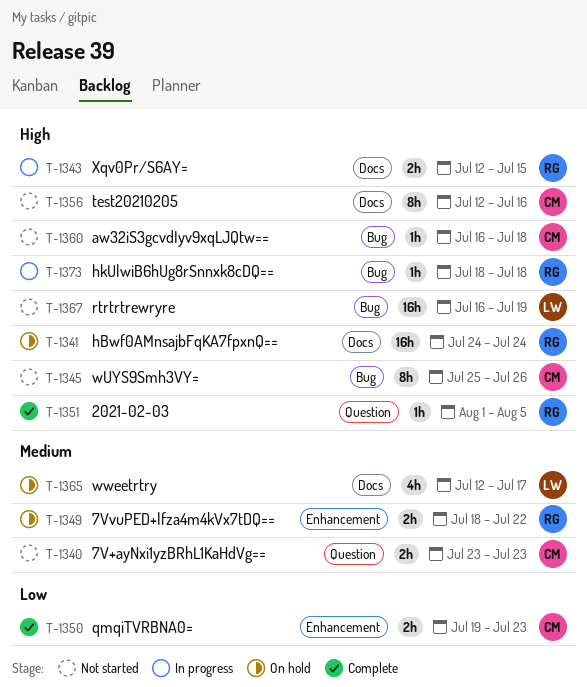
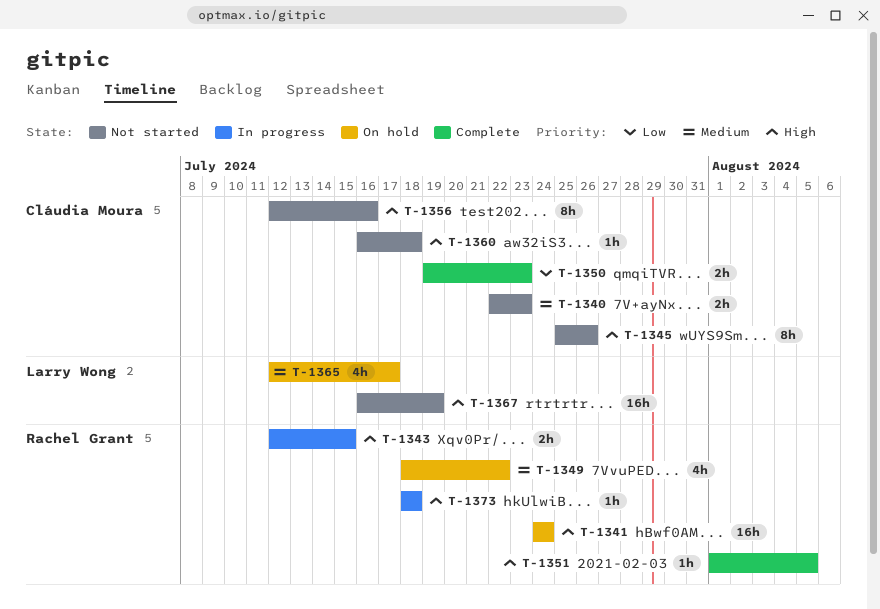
T-1340, start: Jul 23 -> Jul 22
T-1349, estimate: 2h -> 4h

